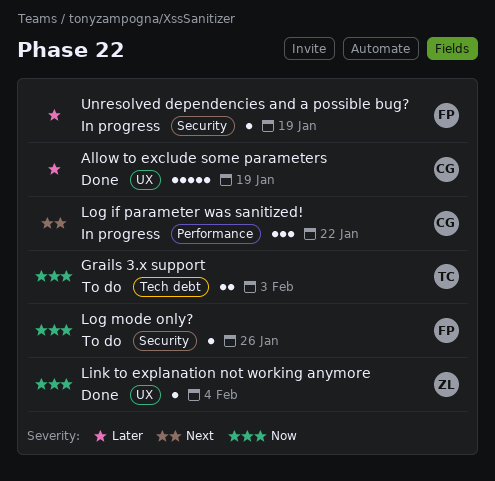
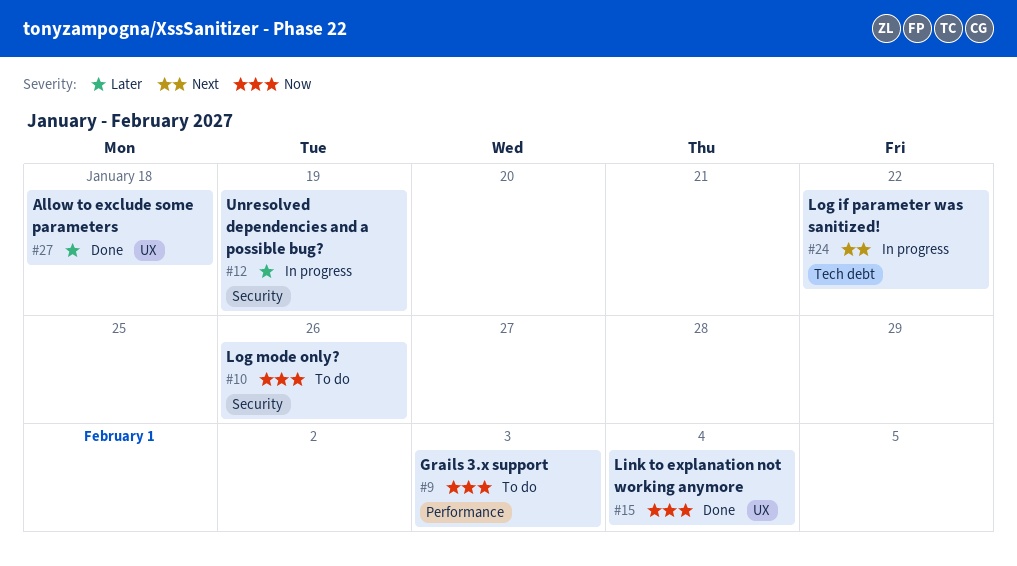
Allow to exclude some parameters, due: Jan 19 -> Jan 18
Grails 3.x support, label: Tech debt -> Performance
Log if parameter was sanitized!, label: Performance -> Tech debt

